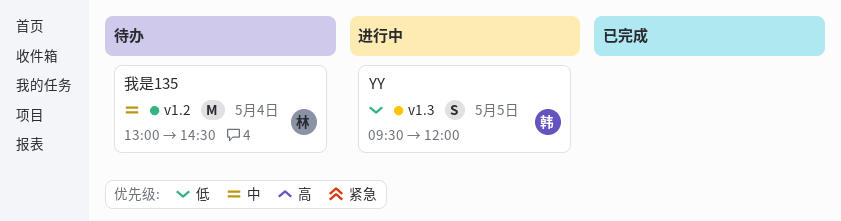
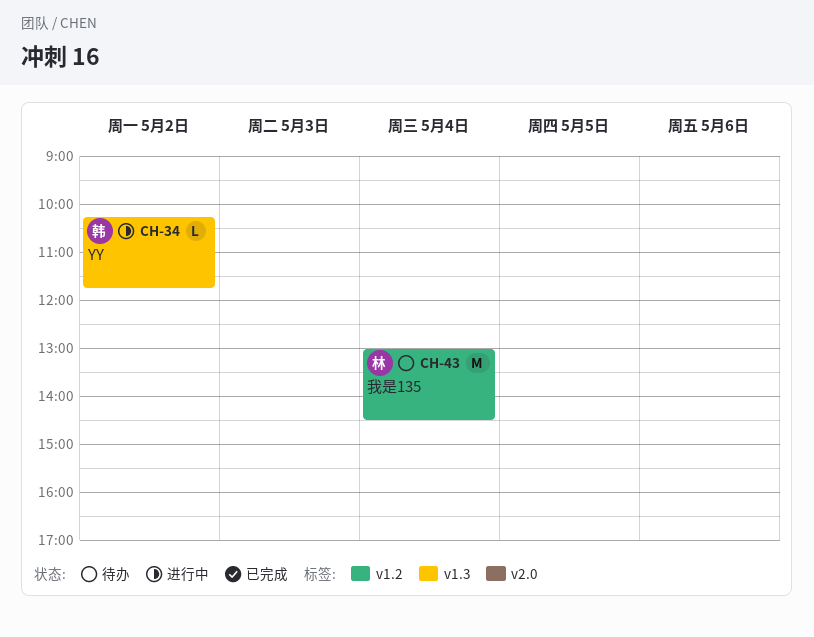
YY, estimate: S -> L
YY, day: May 5 -> May 2
YY, begins: 09:30 -> 10:15
YY, ends: 12:00 -> 11:45

